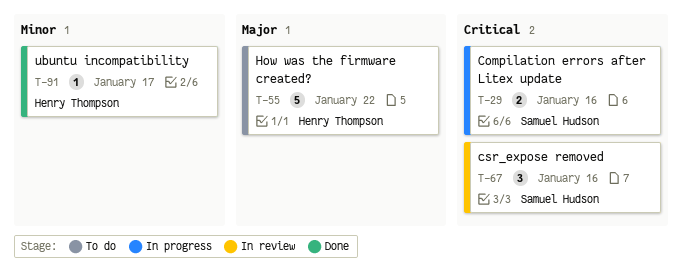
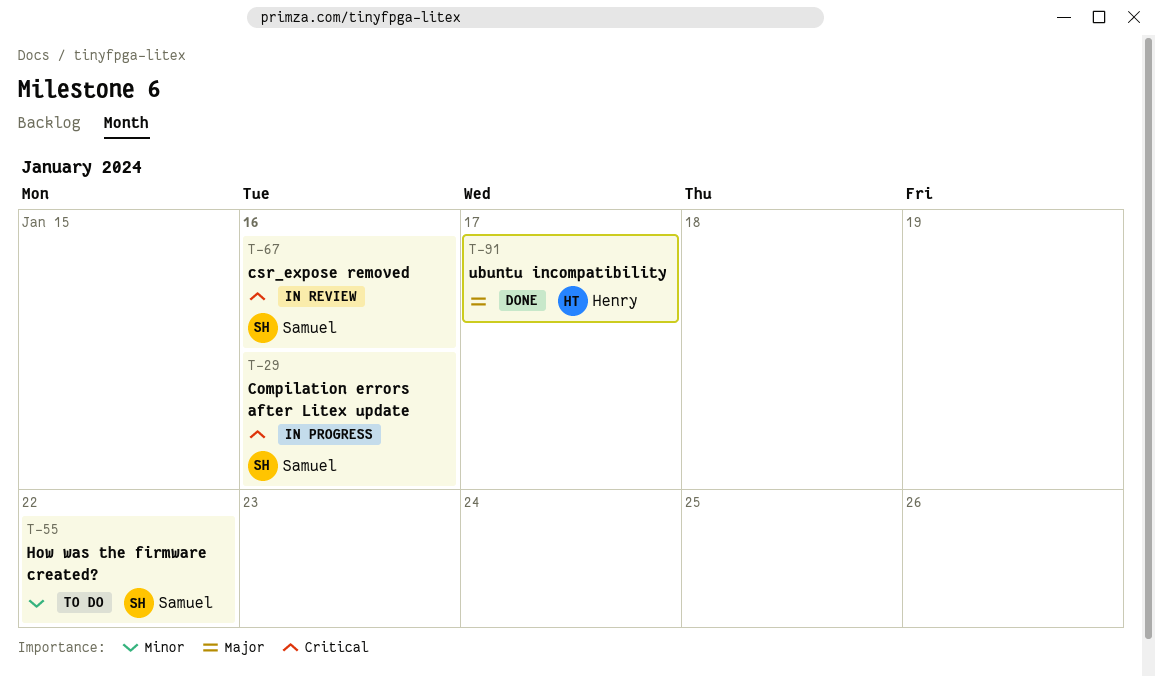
T-55, owner: Henry Thompson -> Samuel Hudson
T-55, priority: Major -> Minor
T-91, priority: Minor -> Major

